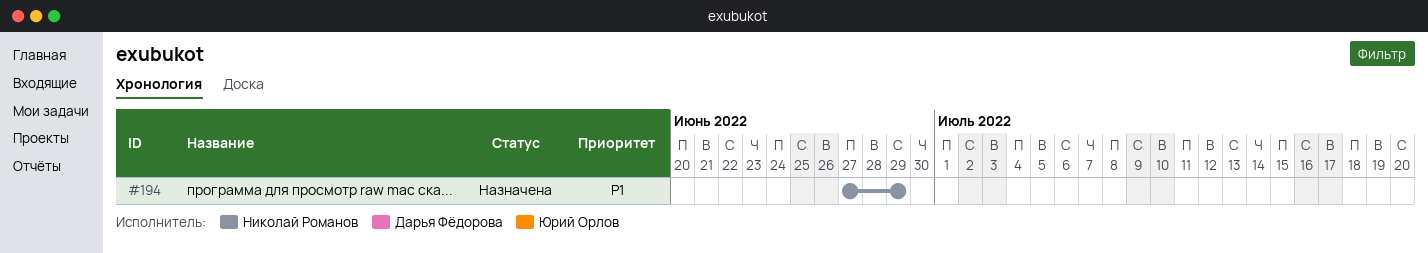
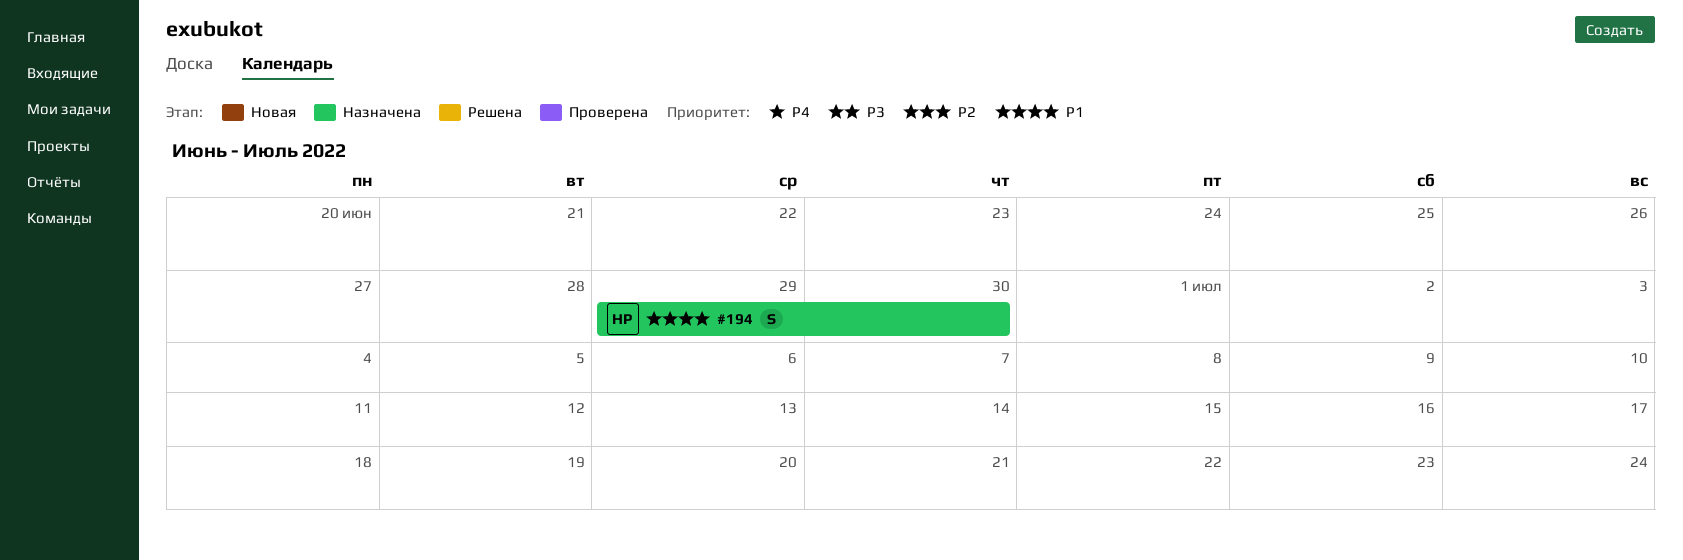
#194, start: Jun 27 -> Jun 29
#194, due: Jun 29 -> Jun 30

